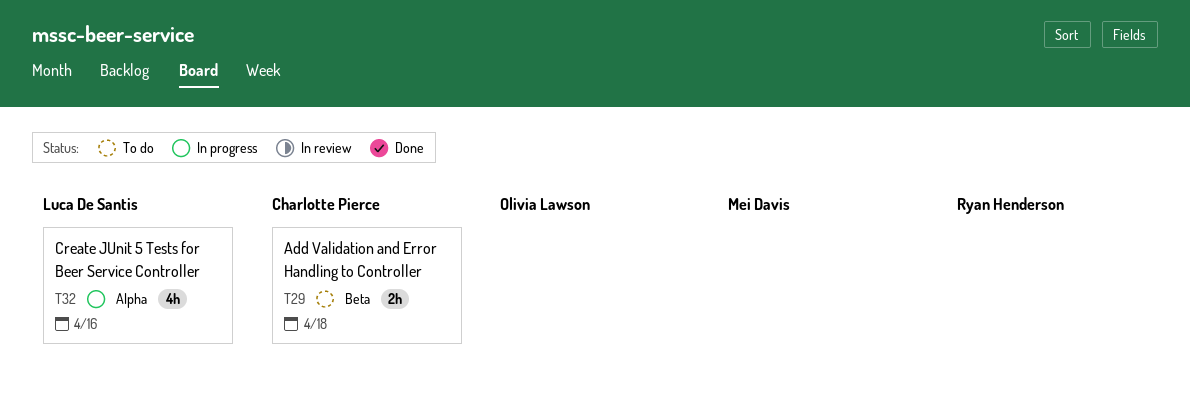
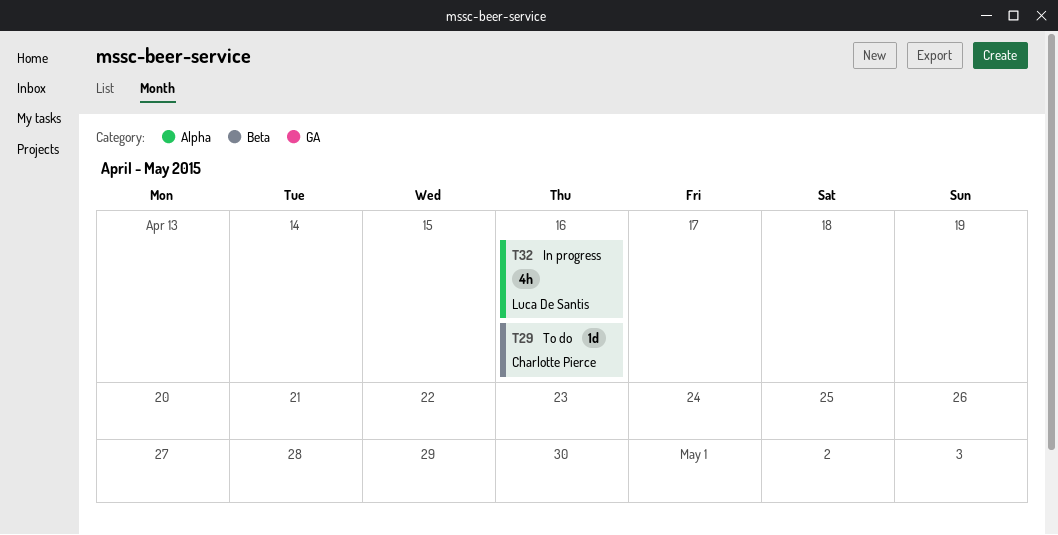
T29, estimate: 2h -> 1d
T29, due: Apr 18 -> Apr 16

